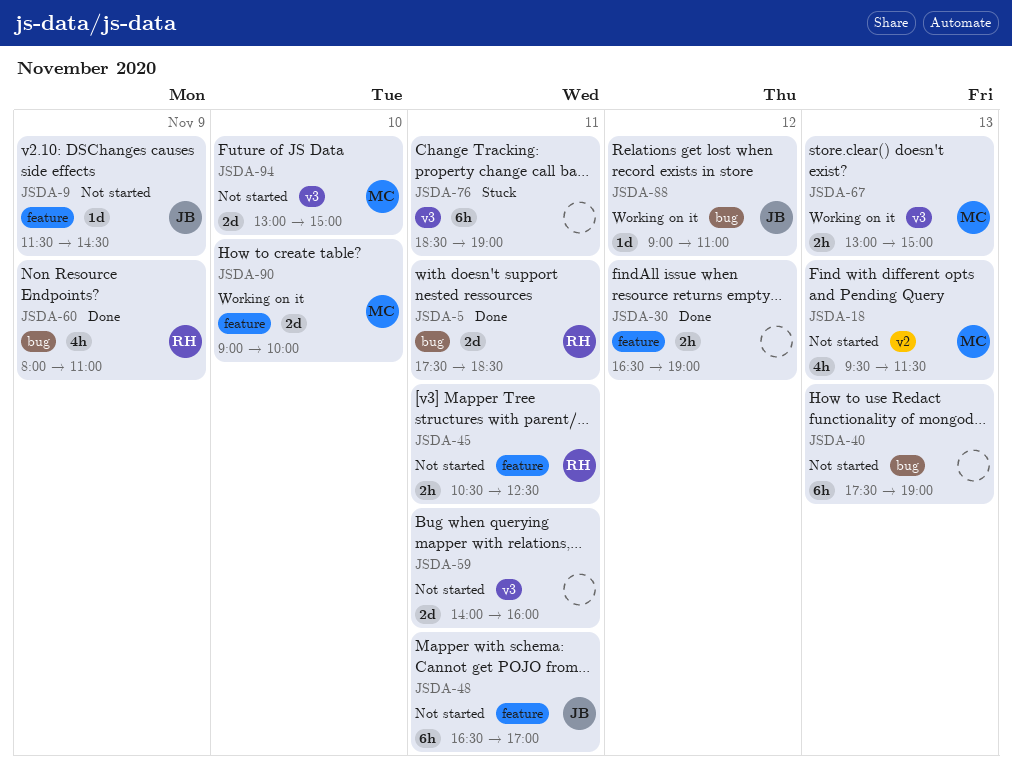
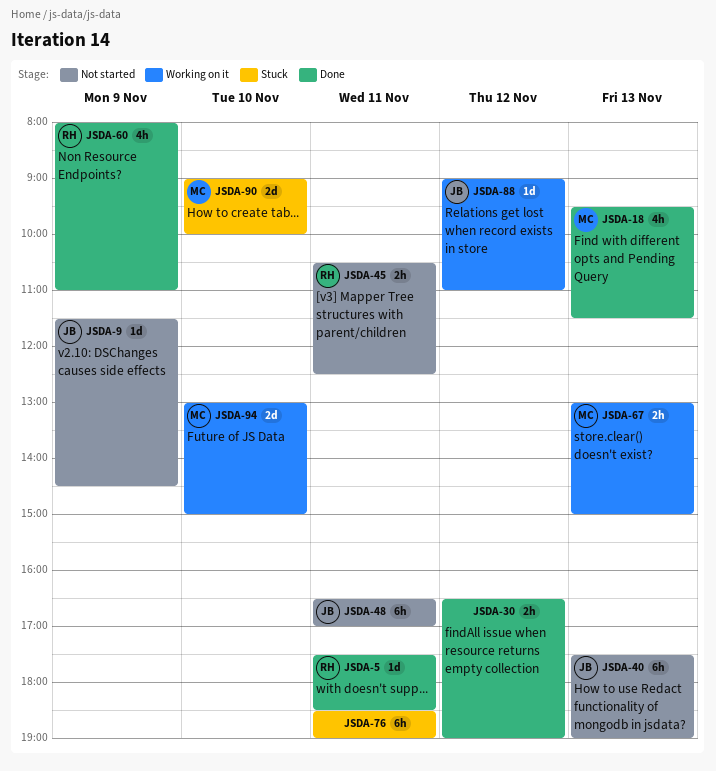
JSDA-5, estimate: 2d -> 1d
JSDA-18, status: Not started -> Done
JSDA-40, owner: none -> JB
JSDA-59: present -> none
JSDA-90, status: Working on it -> Stuck
JSDA-94, status: Not started -> Working on it

